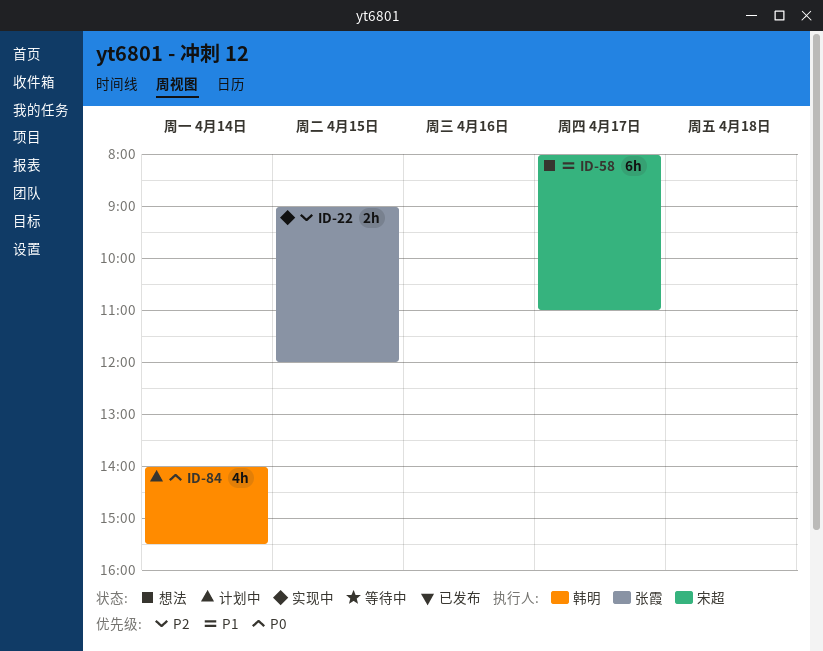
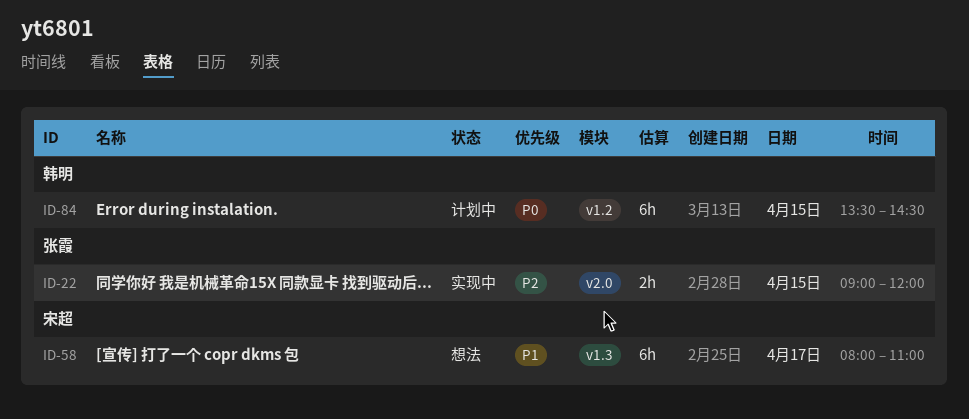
ID-84, estimate: 4h -> 6h
ID-84, day: Apr 14 -> Apr 15
ID-84, begins: 14:00 -> 13:30
ID-84, ends: 15:30 -> 14:30

